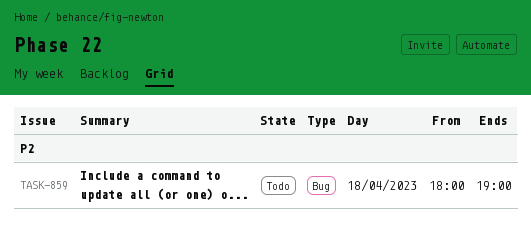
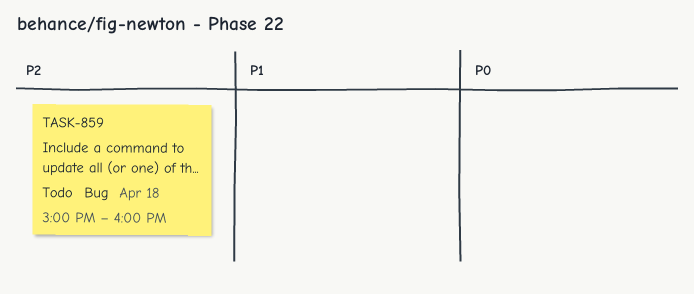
TASK-859, begins: 18:00 -> 15:00
TASK-859, ends: 19:00 -> 16:00

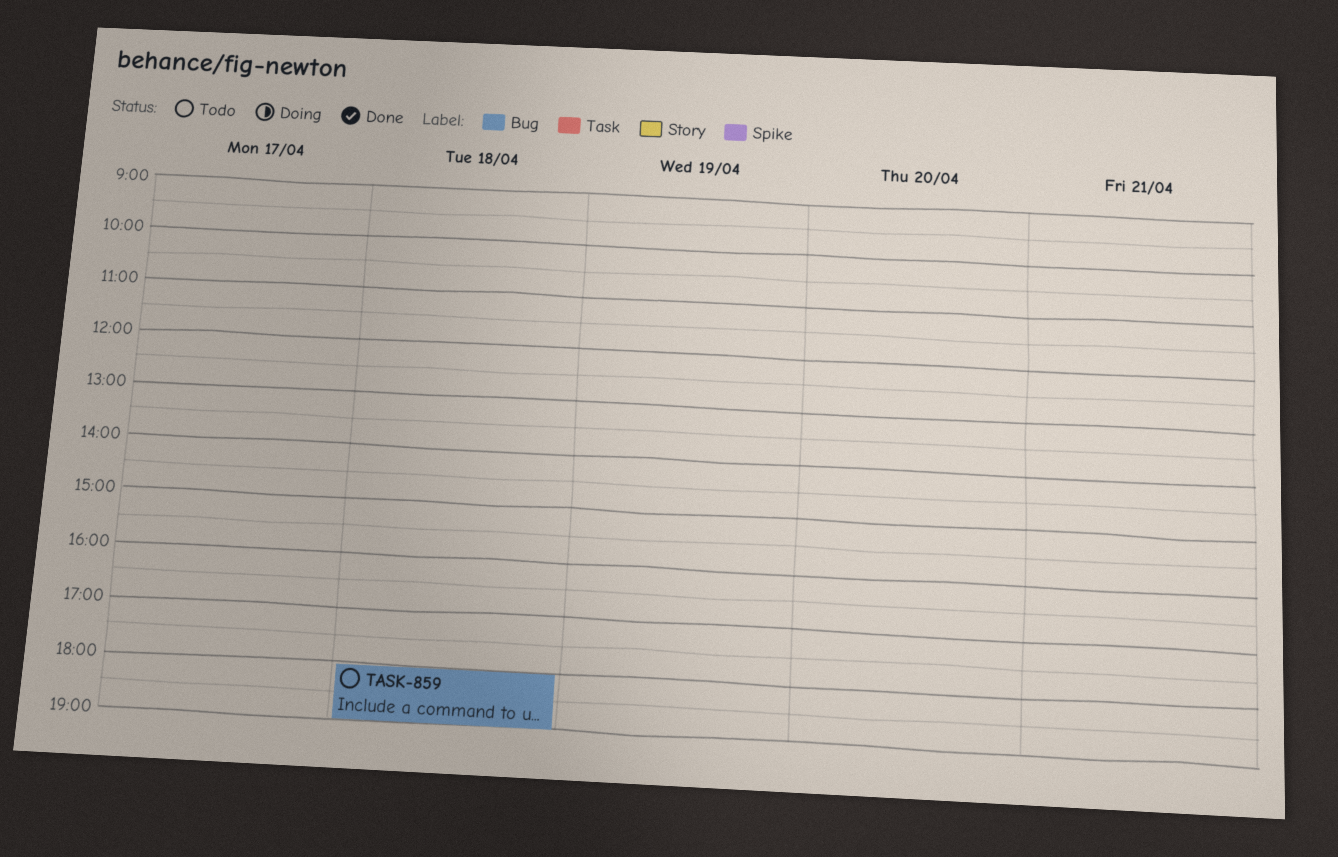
TASK-859, begins: 15:00 -> 18:00
TASK-859, ends: 16:00 -> 19:00

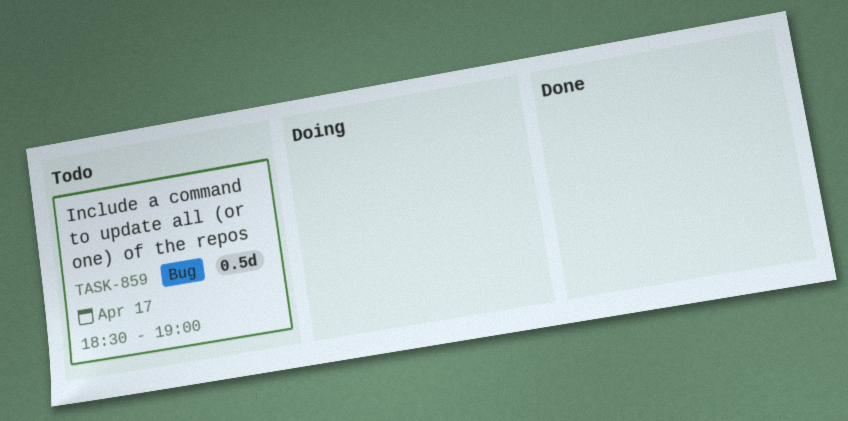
TASK-859, day: Apr 18 -> Apr 17
TASK-859, begins: 18:00 -> 18:30

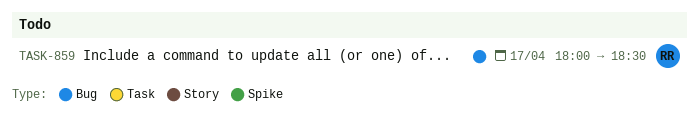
TASK-859, begins: 18:30 -> 18:00
TASK-859, ends: 19:00 -> 18:30

